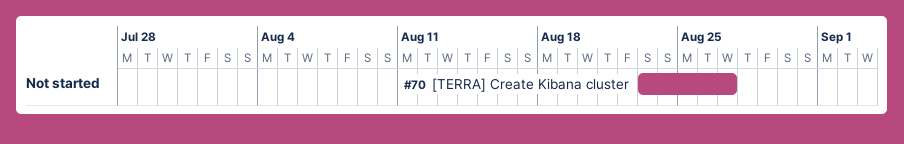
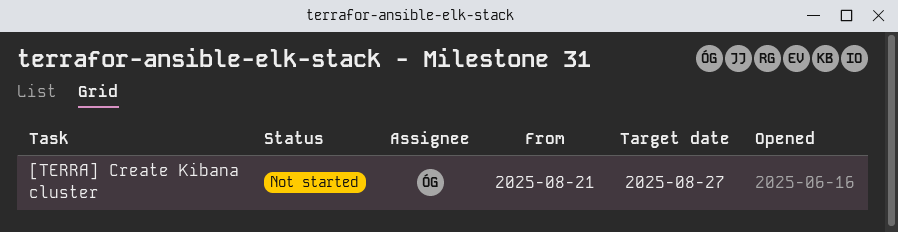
[TERRA] Create Kibana cluster, start: Aug 23 -> Aug 21

